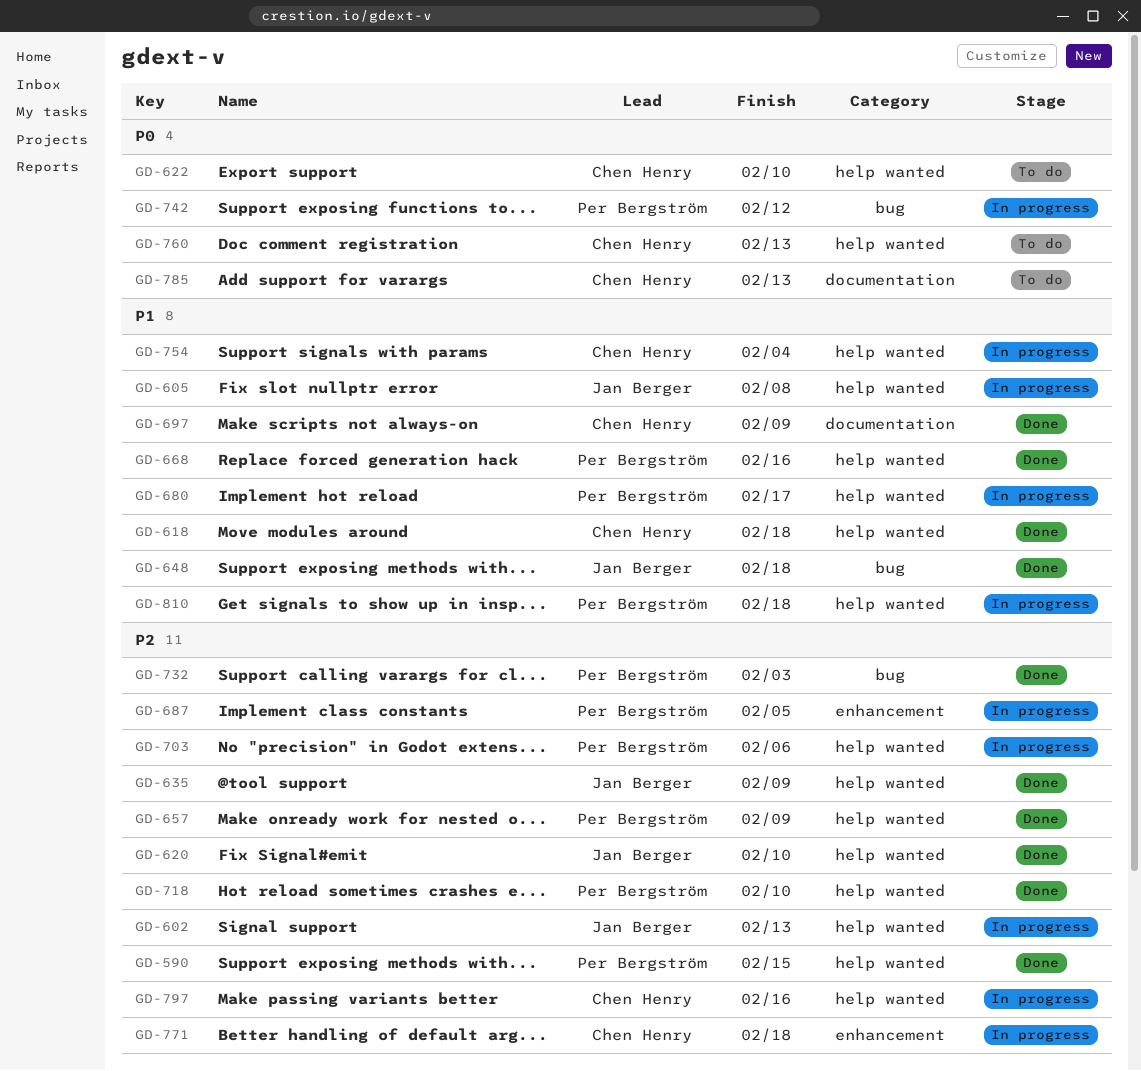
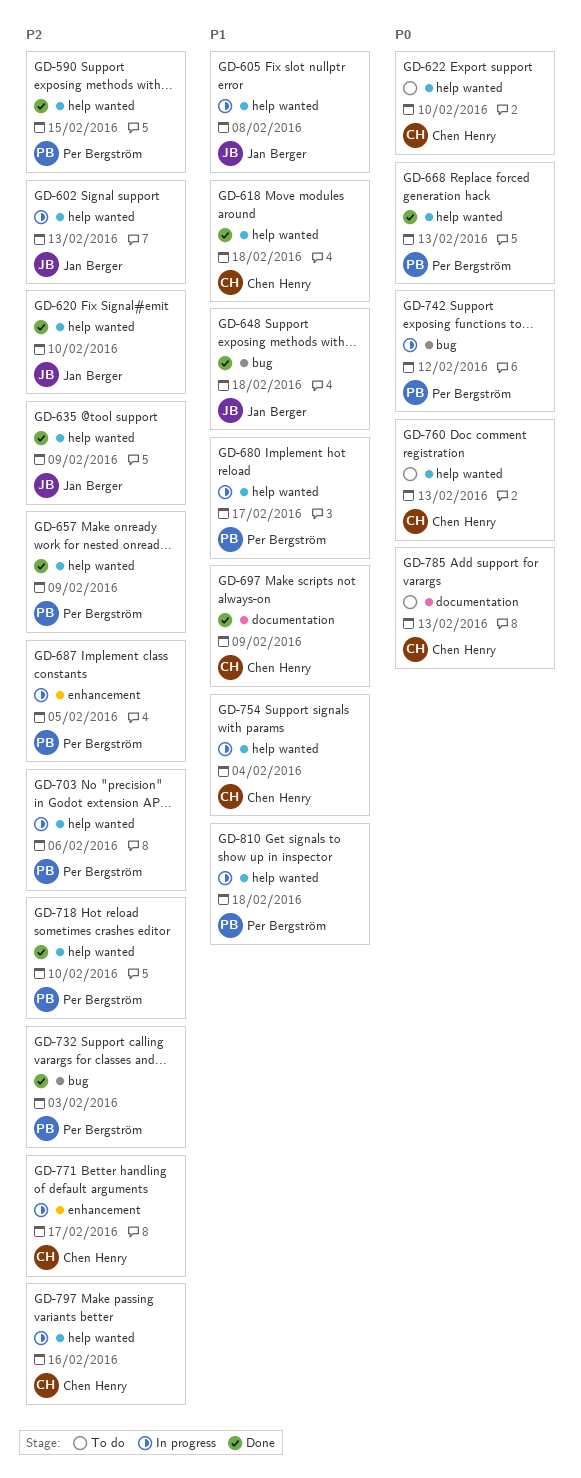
GD-668, priority: P1 -> P0
GD-668, due: Feb 16 -> Feb 13
GD-771, due: Feb 18 -> Feb 17

